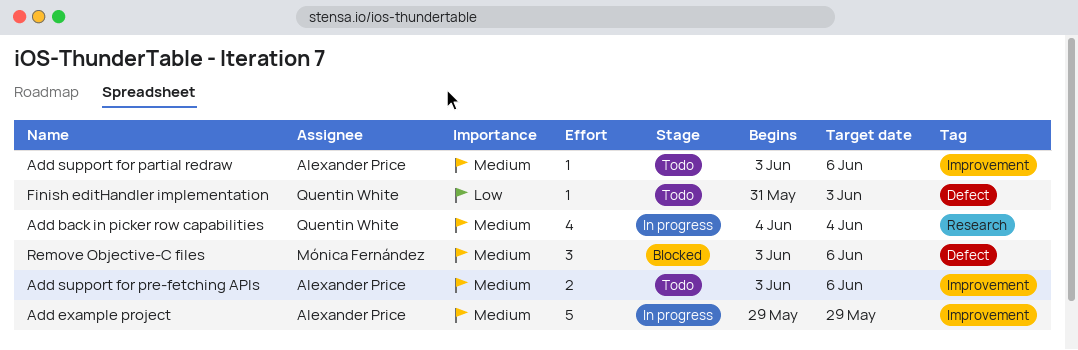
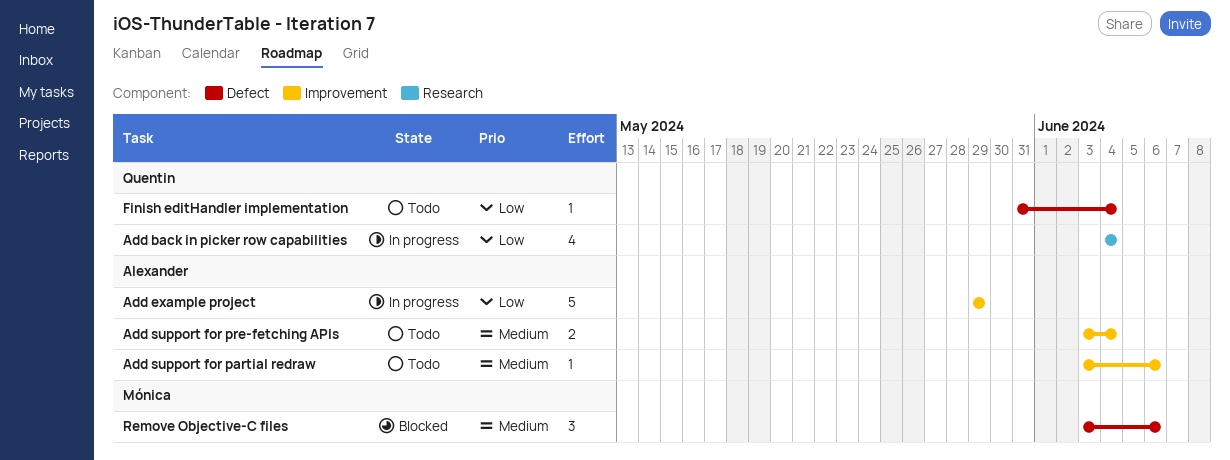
Add back in picker row capabilities, priority: Medium -> Low
Add example project, priority: Medium -> Low
Add support for pre-fetching APIs, due: Jun 6 -> Jun 4
Finish editHandler implementation, due: Jun 3 -> Jun 4

